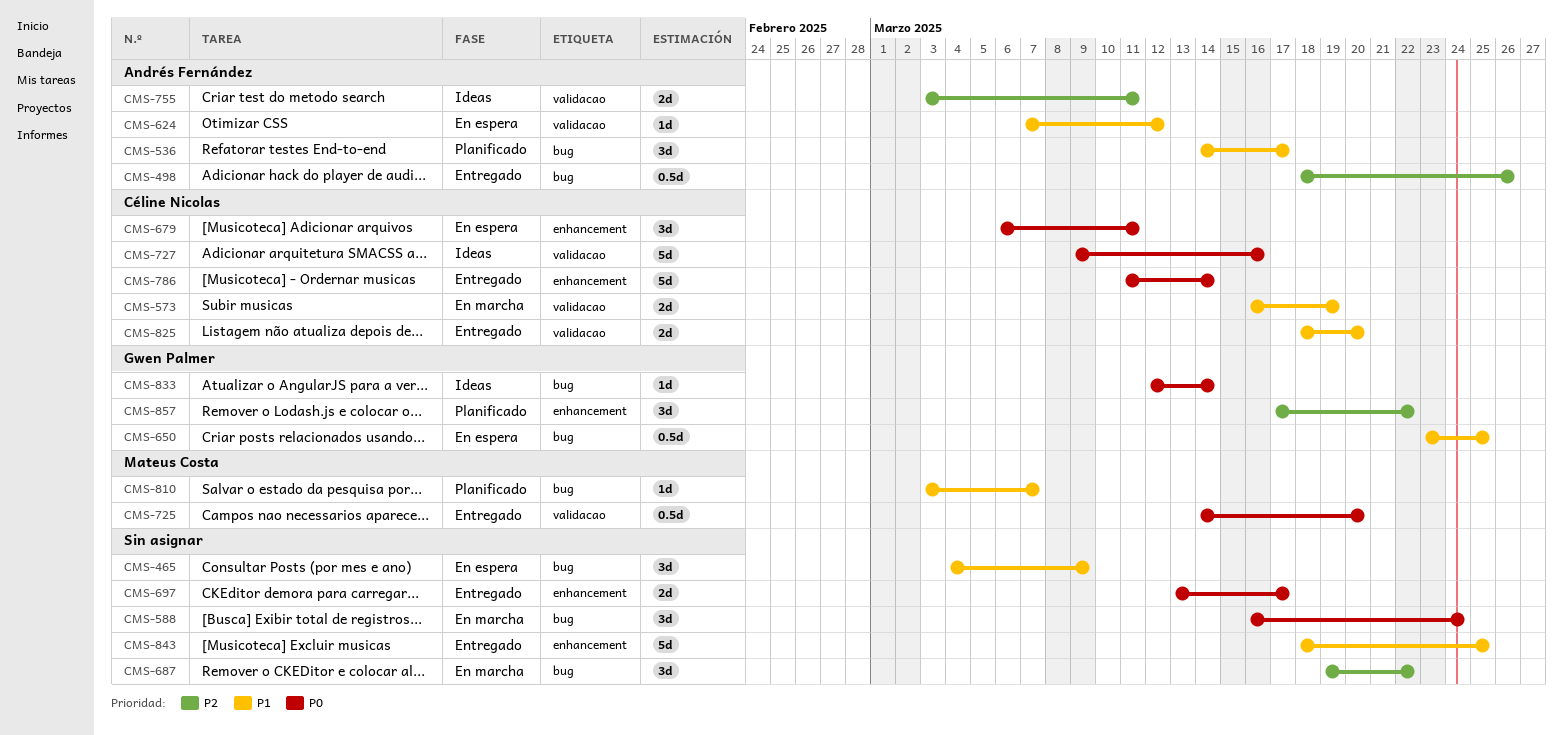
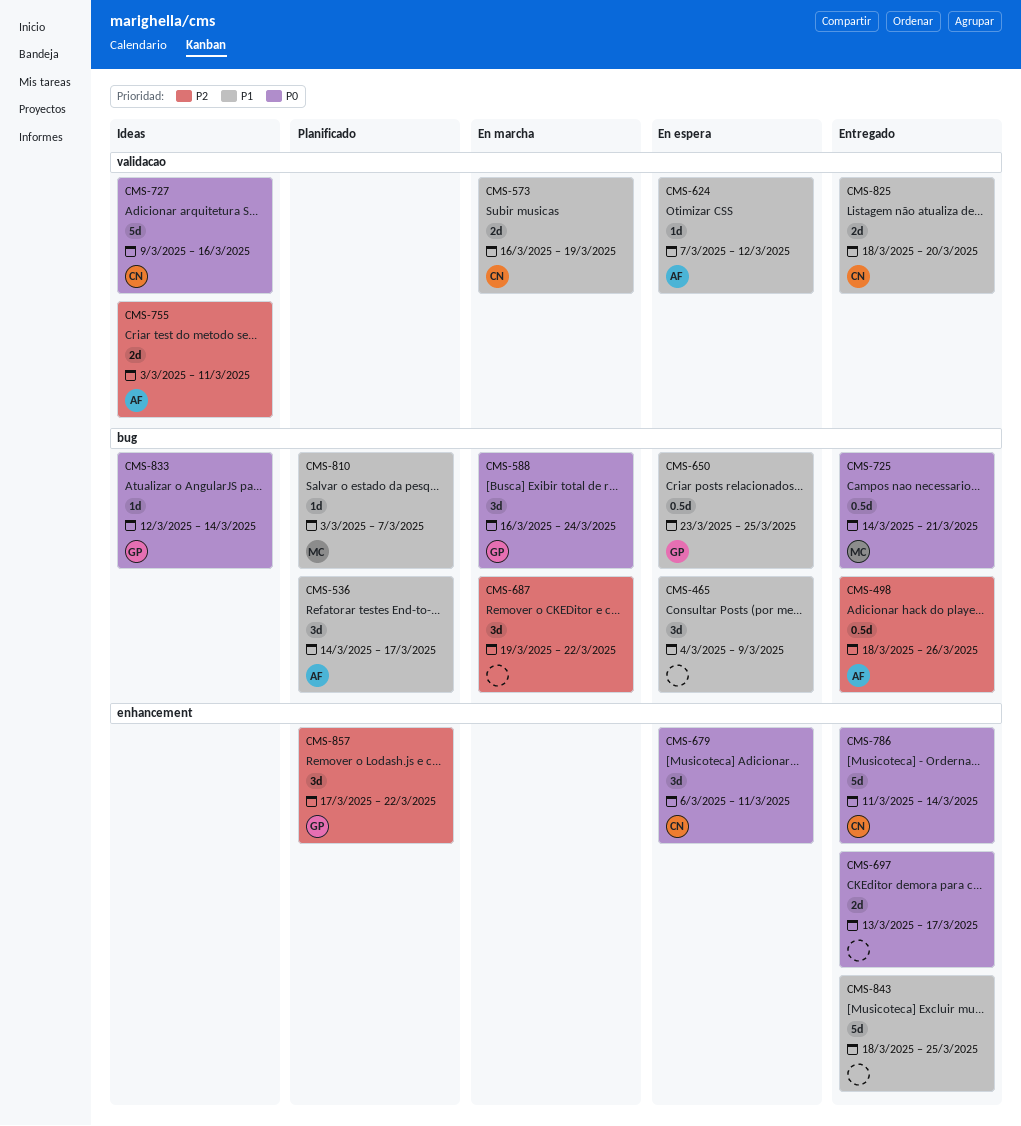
CMS-588, owner: none -> Gwen Palmer
CMS-725, label: validacao -> bug
CMS-725, due: Mar 20 -> Mar 21

